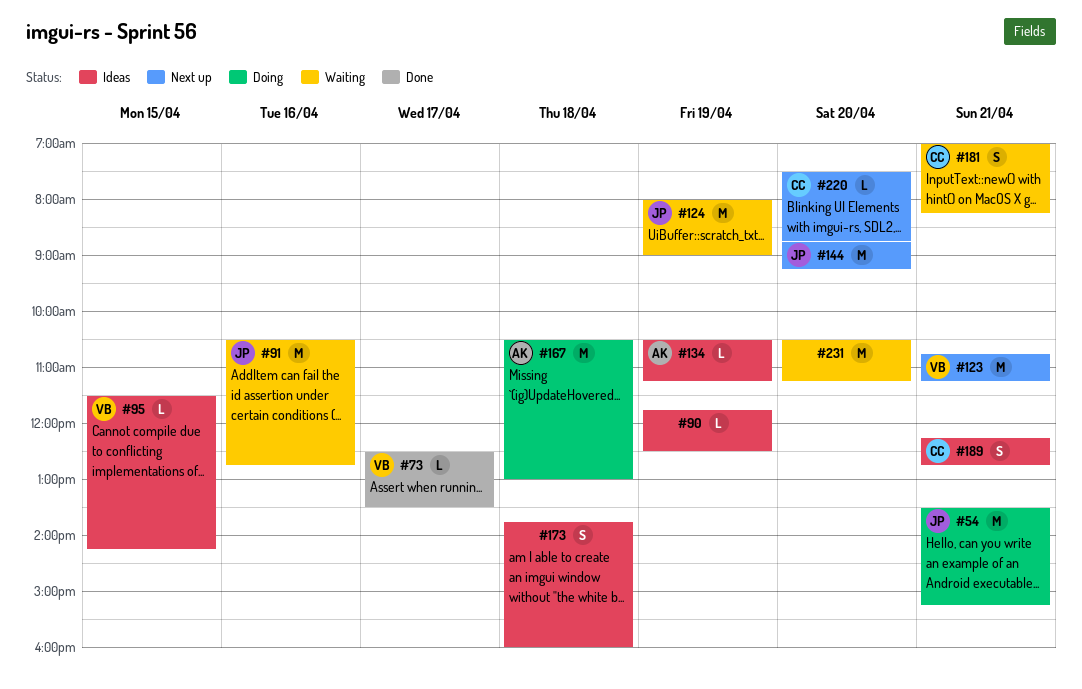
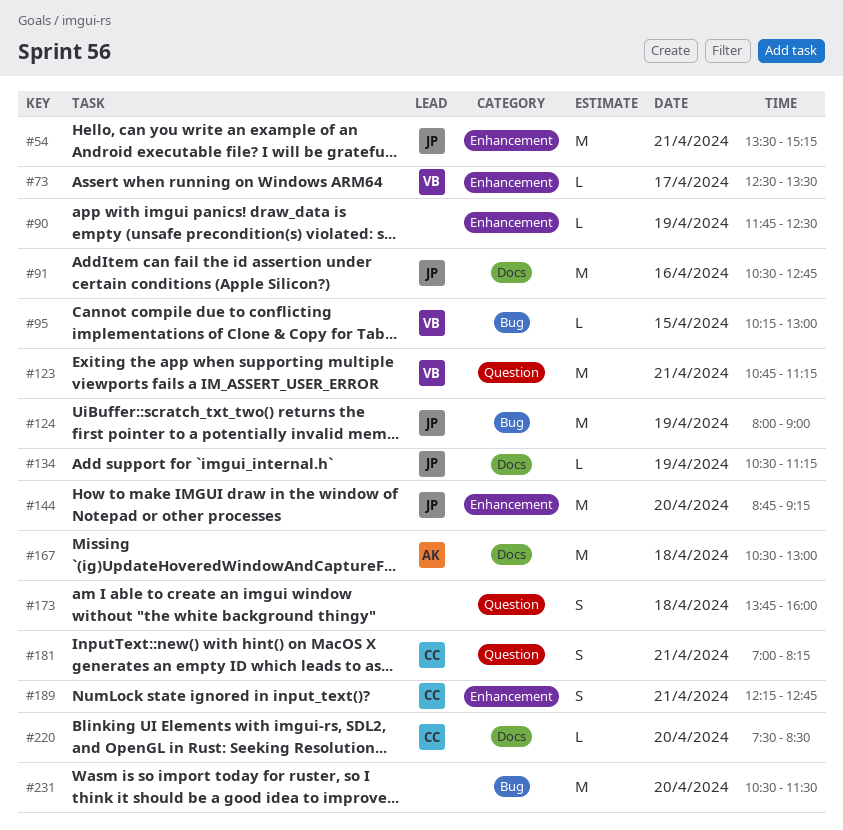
#95, begins: 11:30 -> 10:15
#95, ends: 14:15 -> 13:00
#134, owner: AK -> JP
#220, ends: 08:45 -> 08:30
#231, ends: 11:15 -> 11:30

